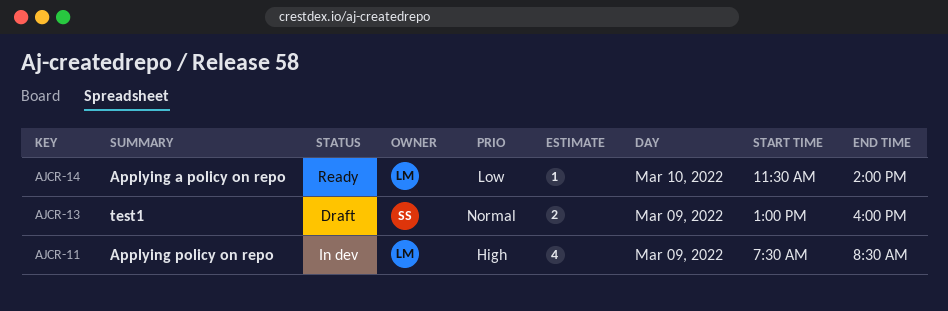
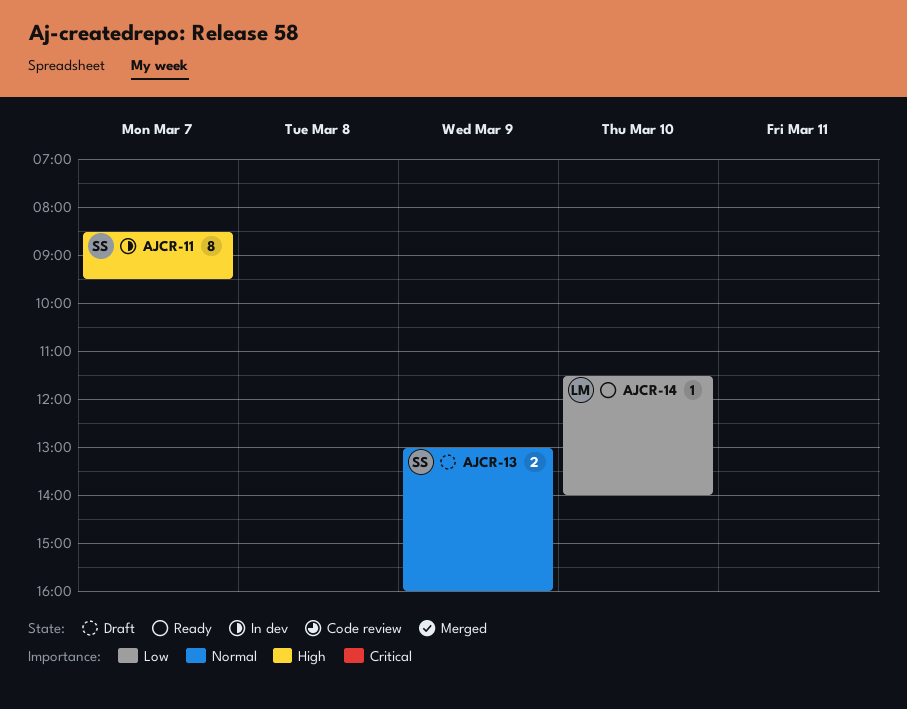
AJCR-11, owner: LM -> SS
AJCR-11, estimate: 4 -> 8
AJCR-11, day: Mar 9 -> Mar 7
AJCR-11, begins: 07:30 -> 08:30
AJCR-11, ends: 08:30 -> 09:30

